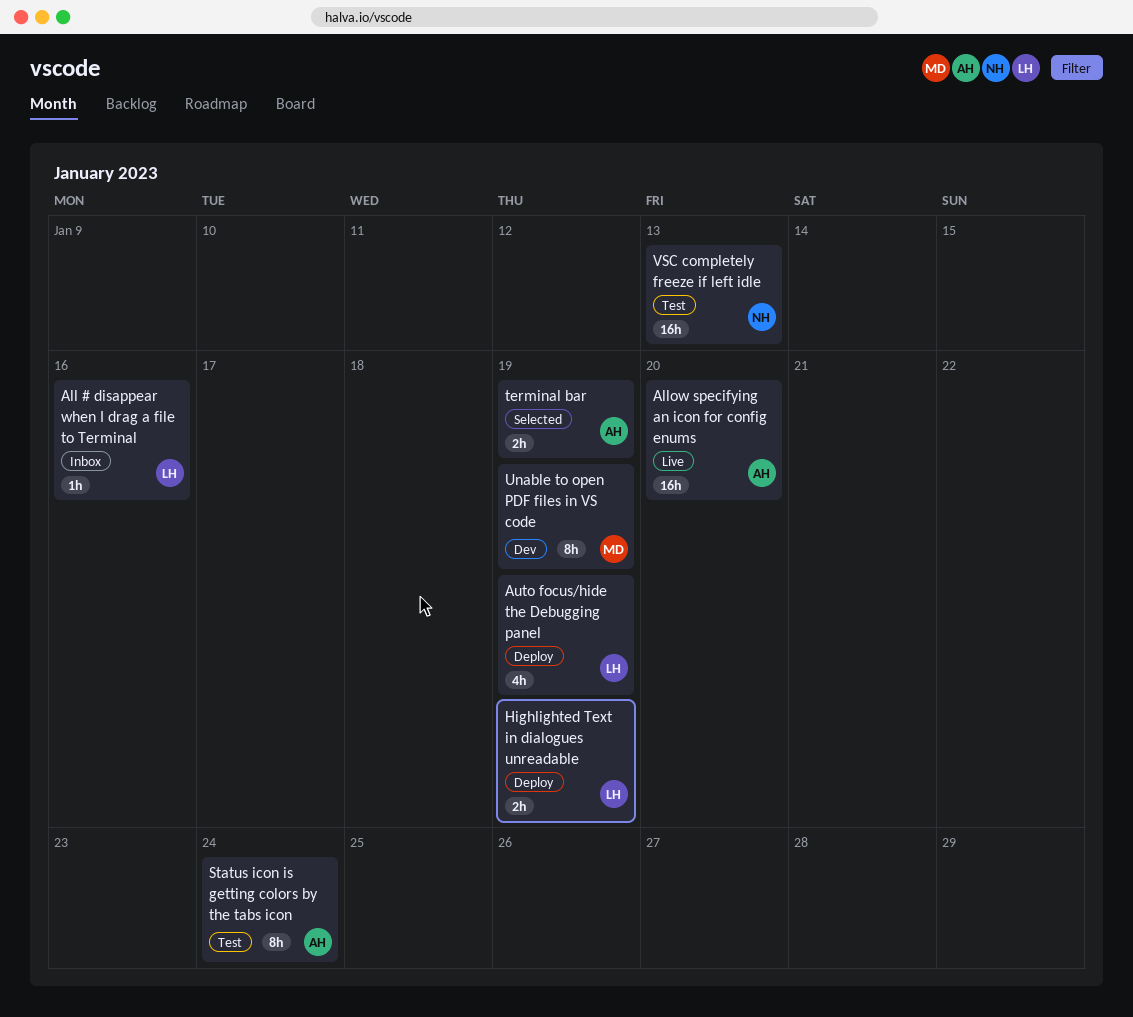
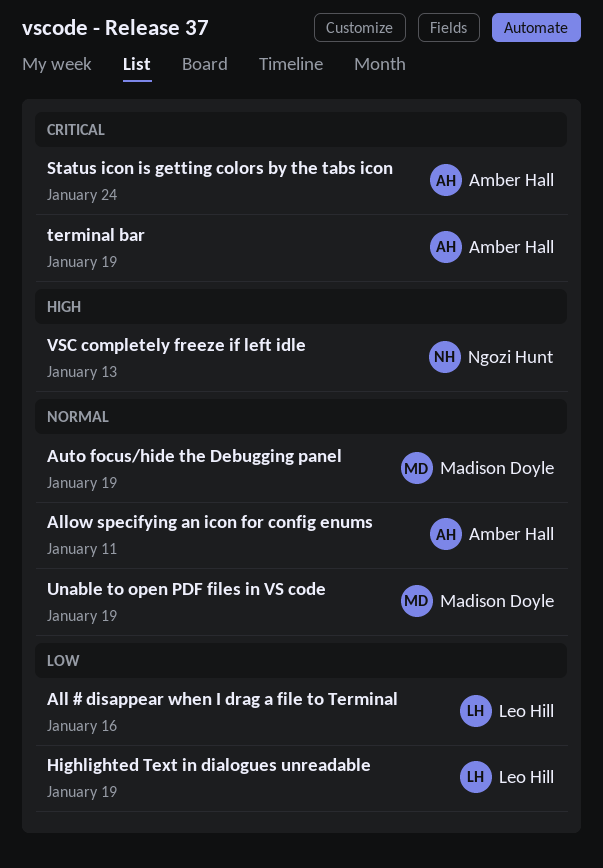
Allow specifying an icon for config enums, due: Jan 20 -> Jan 11
Auto focus/hide the Debugging panel, owner: Leo Hill -> Madison Doyle

